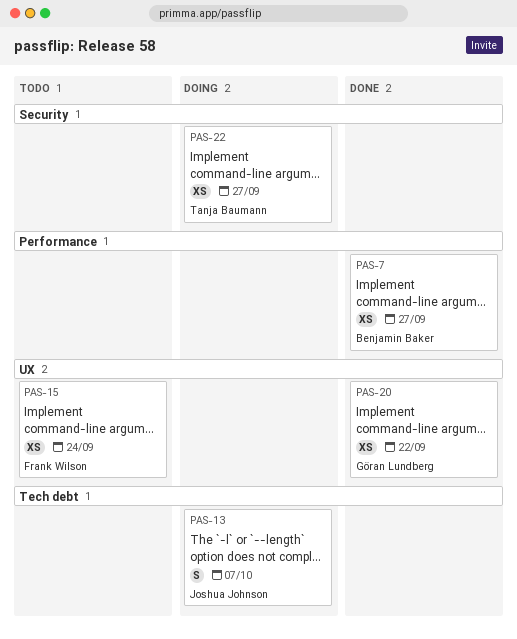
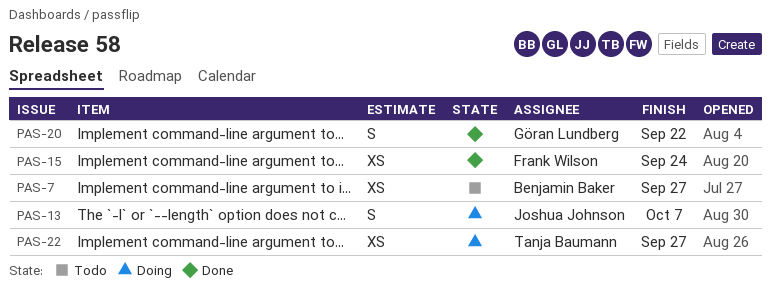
PAS-7, status: Done -> Todo
PAS-15, status: Todo -> Done
PAS-20, estimate: XS -> S

